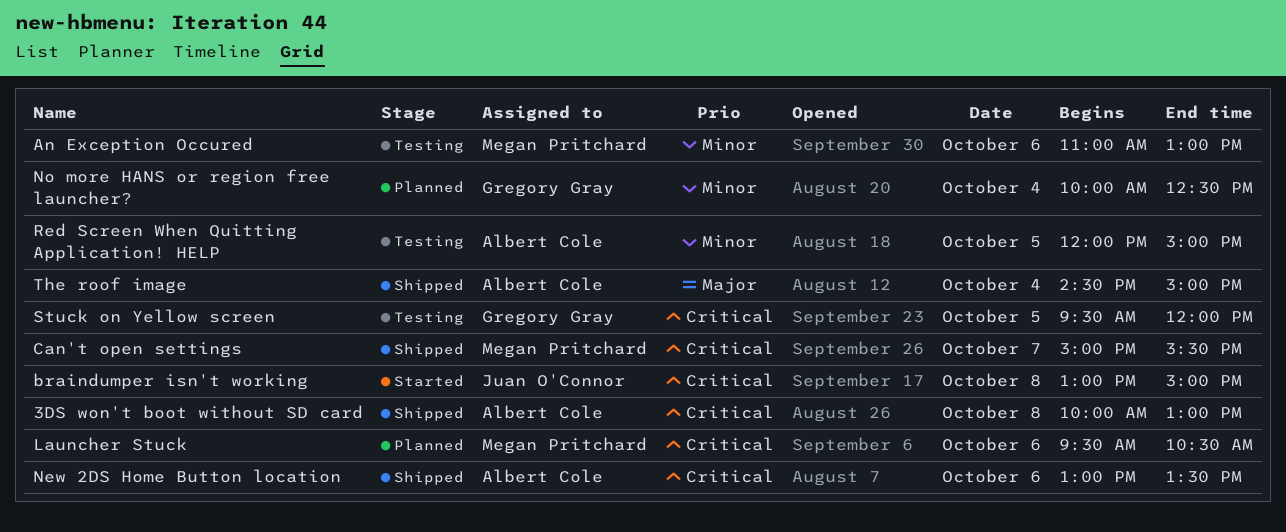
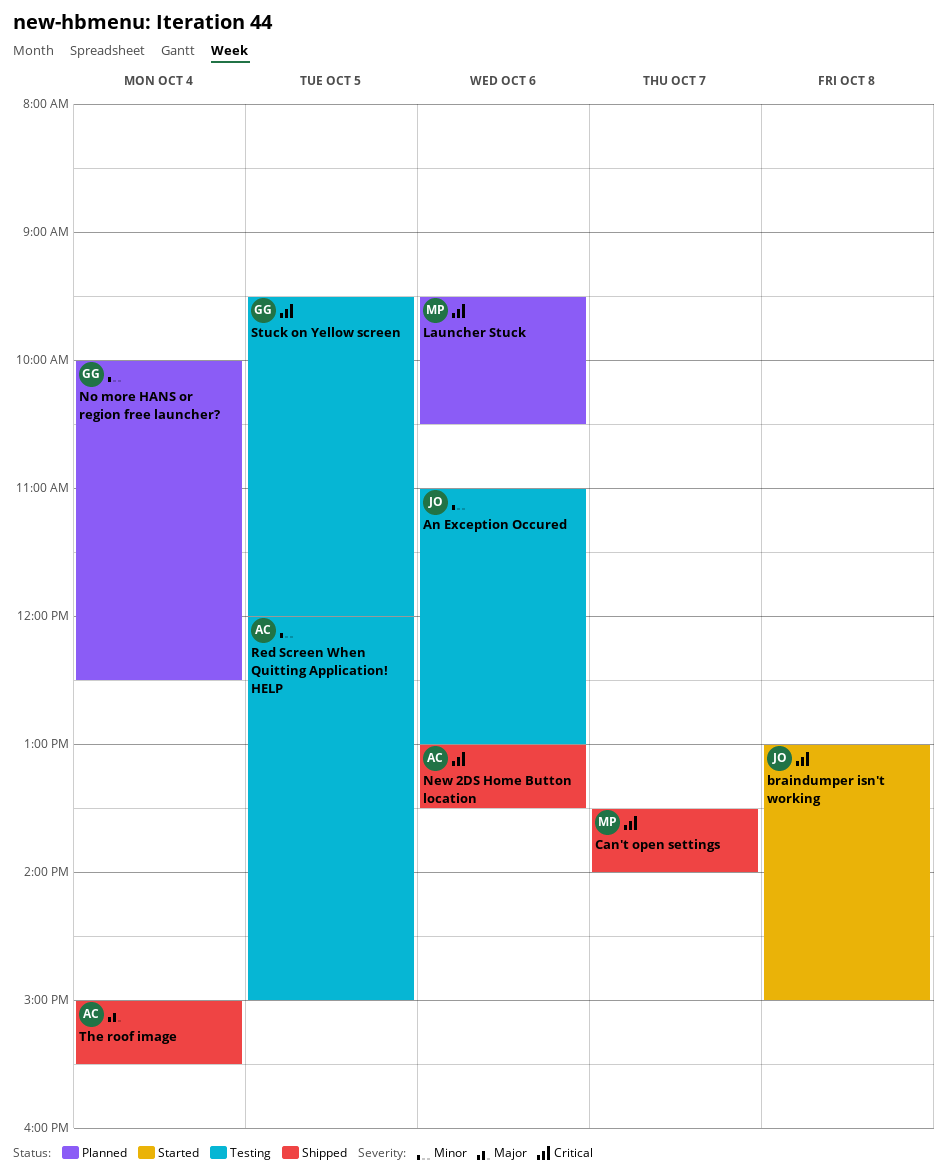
3DS won't boot without SD card: present -> none
An Exception Occured, owner: Megan Pritchard -> Juan O'Connor
Can't open settings, begins: 15:00 -> 13:30
Can't open settings, ends: 15:30 -> 14:00
The roof image, begins: 14:30 -> 15:00
The roof image, ends: 15:00 -> 15:30

